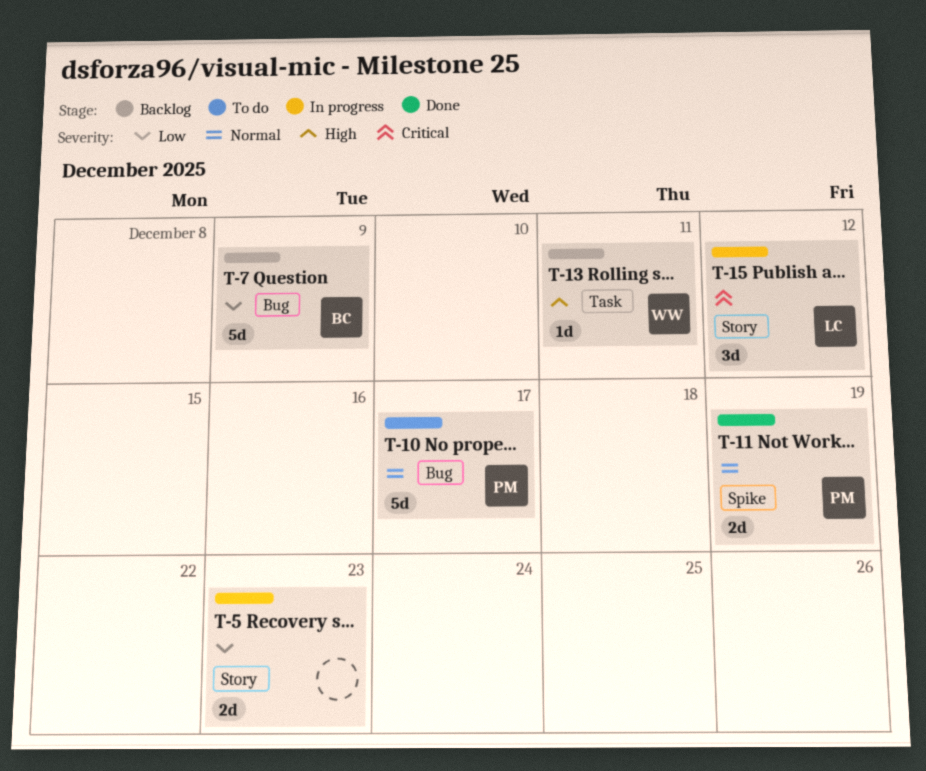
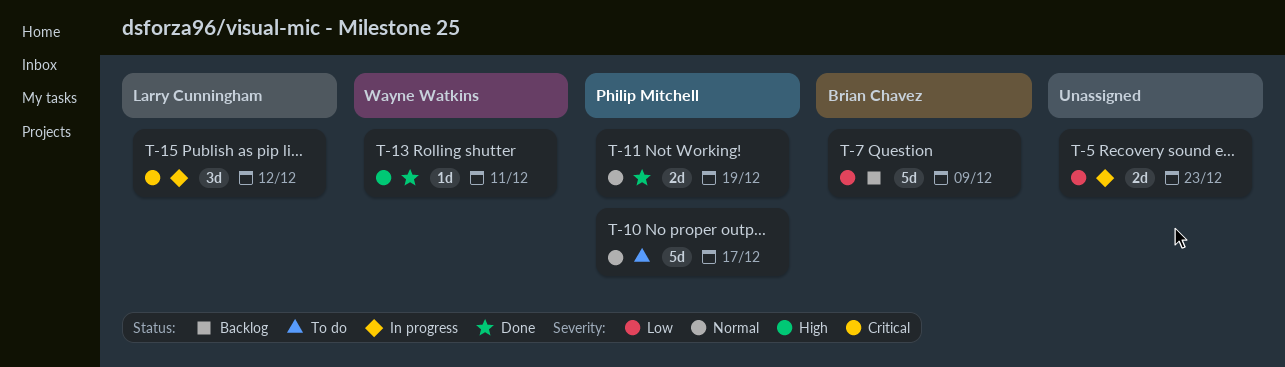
T-13, status: Backlog -> Done

